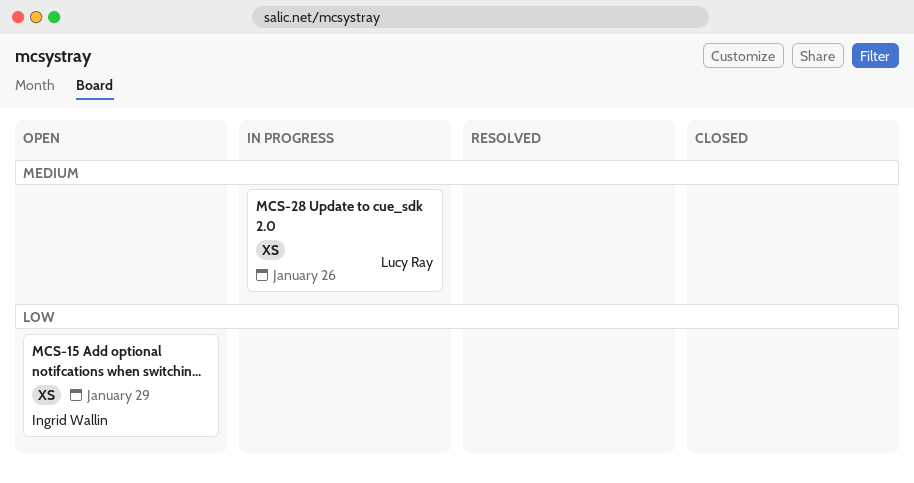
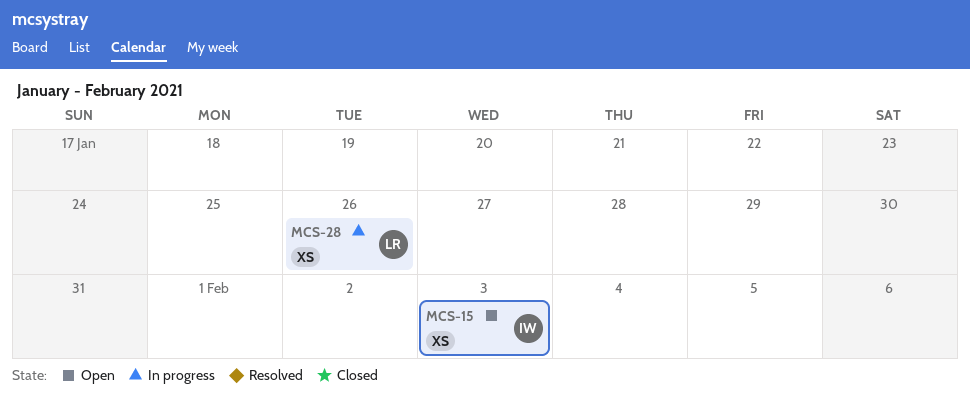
MCS-15, due: Jan 29 -> Feb 3

